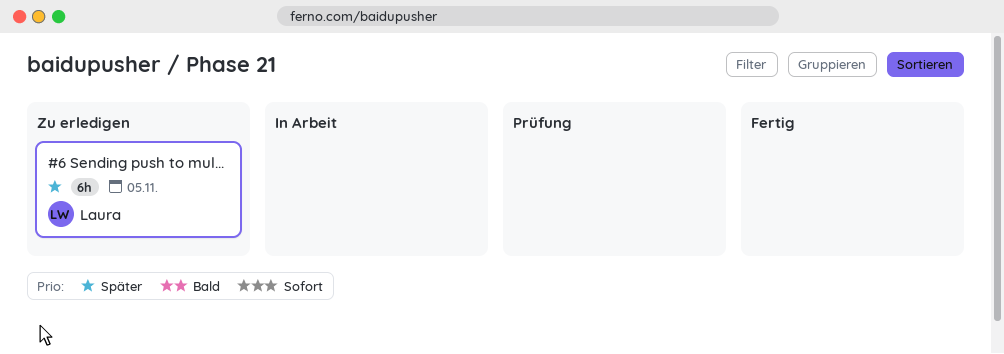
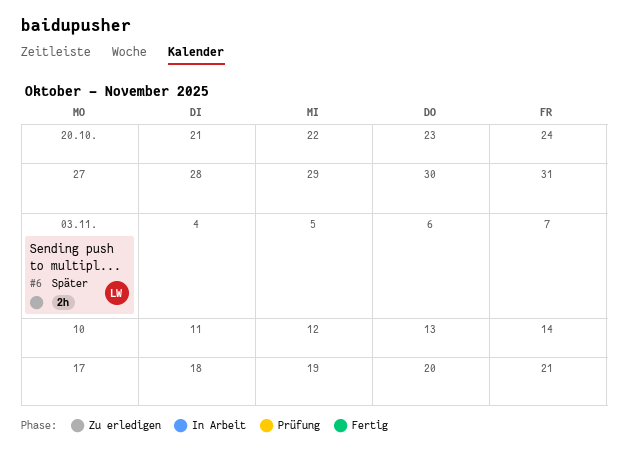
#6, estimate: 6h -> 2h
#6, due: Nov 5 -> Nov 3

